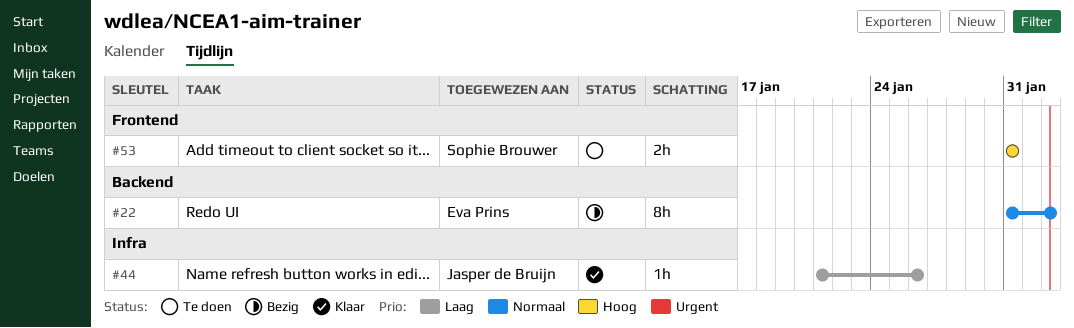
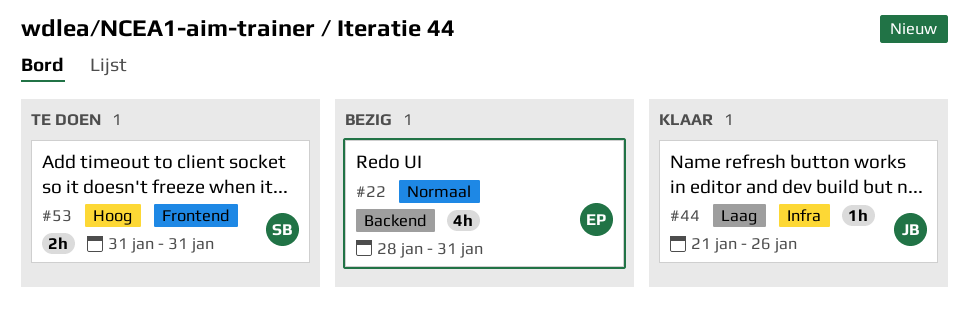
#22, estimate: 8h -> 4h
#22, start: Jan 31 -> Jan 28
#22, due: Feb 2 -> Jan 31

